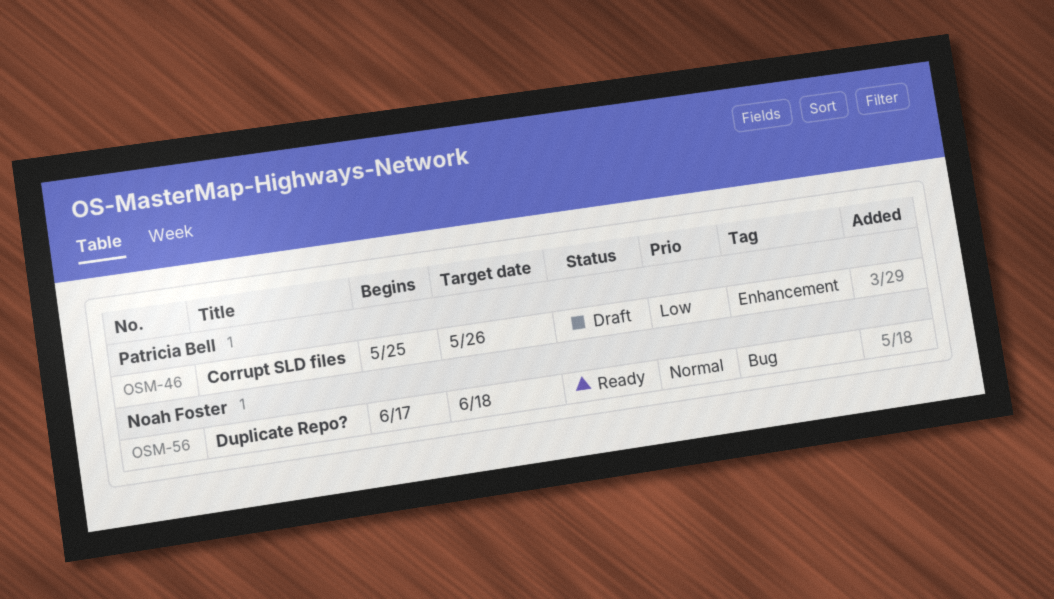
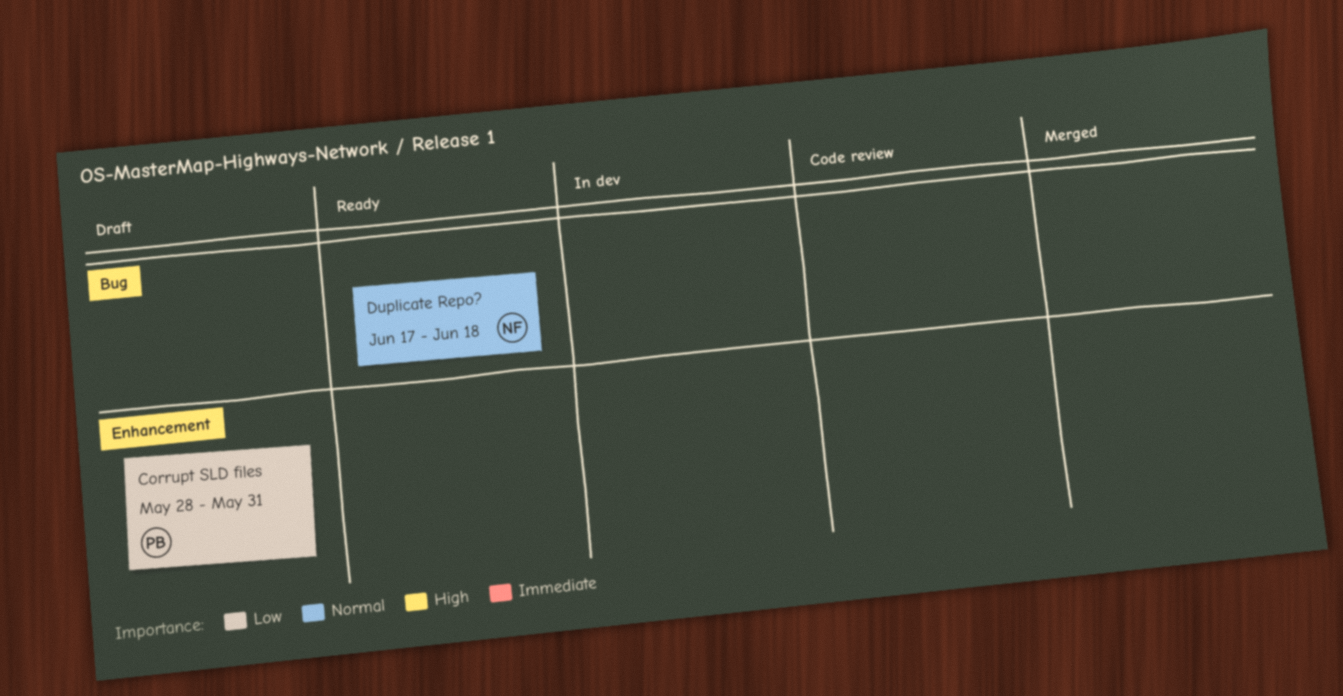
Corrupt SLD files, start: May 25 -> May 28
Corrupt SLD files, due: May 26 -> May 31

